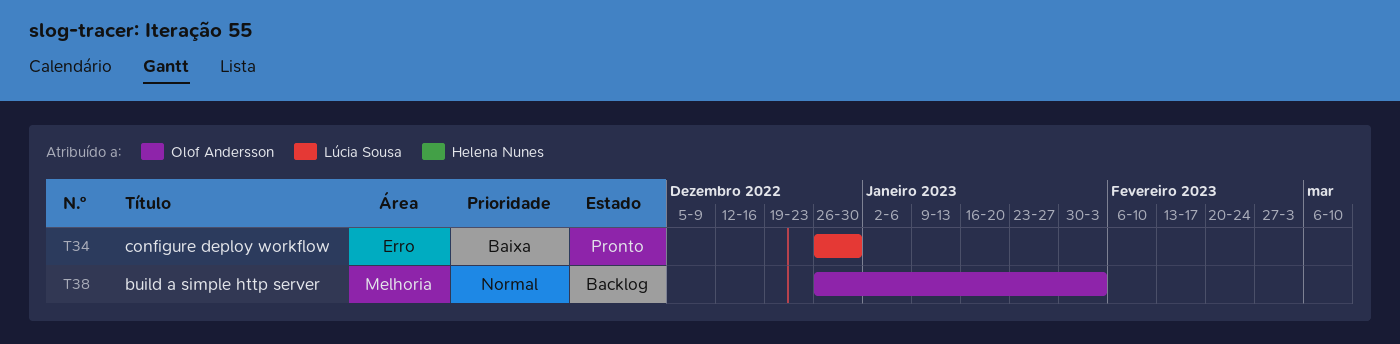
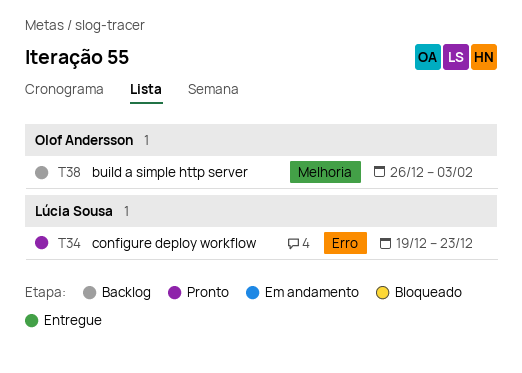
T34, start: Dec 26 -> Dec 19
T34, due: Dec 30 -> Dec 23

